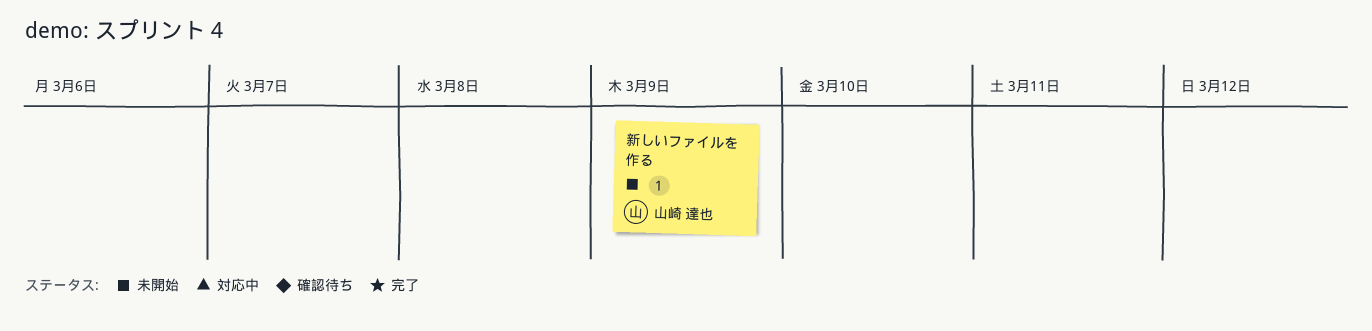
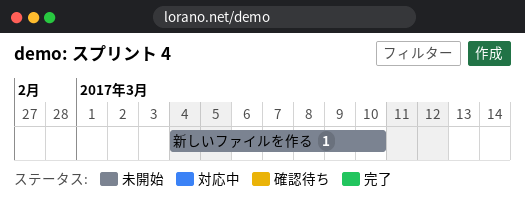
新しいファイルを作る, due: Mar 9 -> Mar 10

